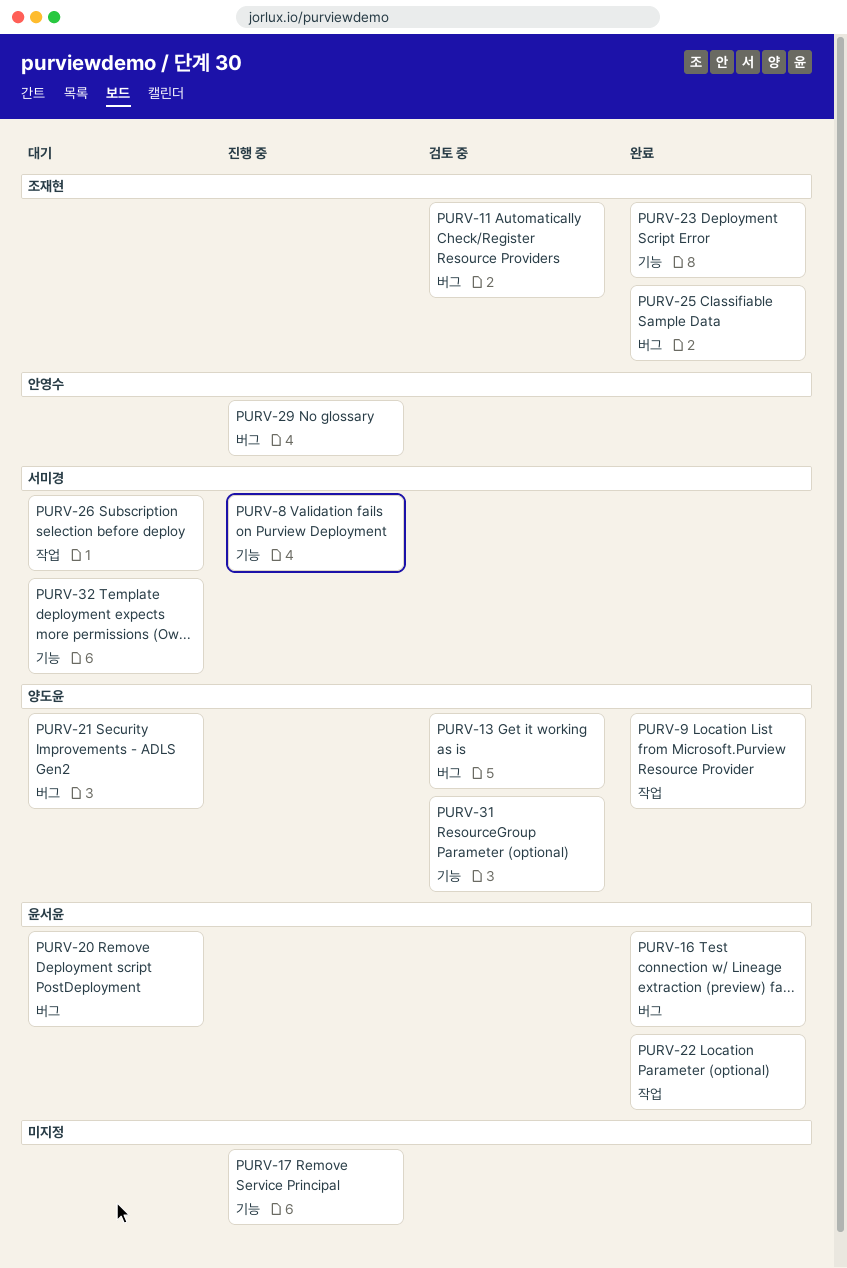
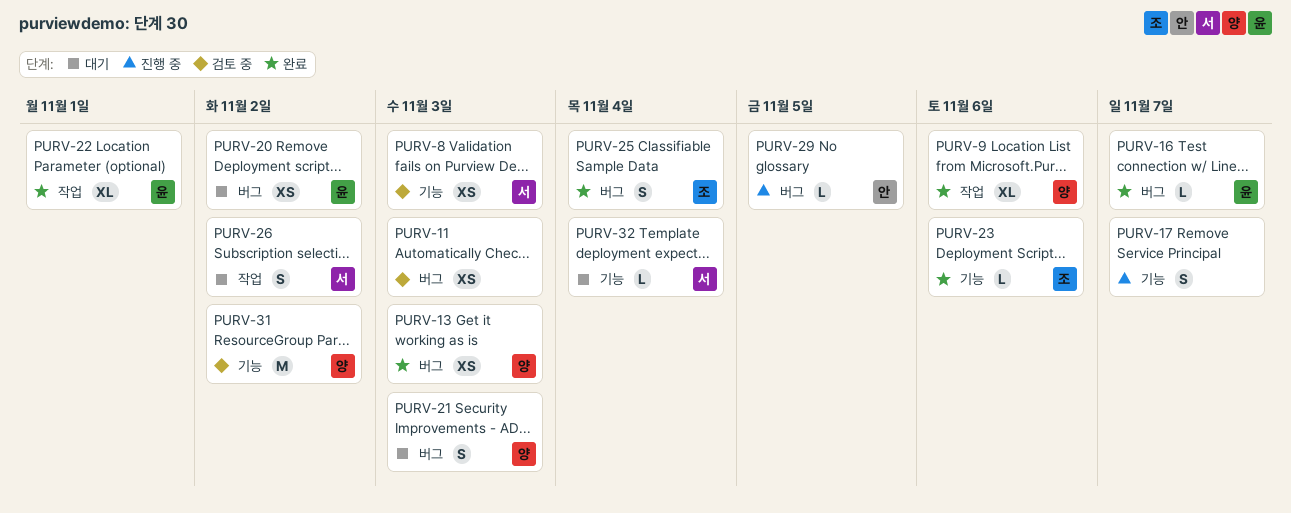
PURV-8, status: 진행 중 -> 검토 중
PURV-11, owner: 조재현 -> none
PURV-13, status: 검토 중 -> 완료

